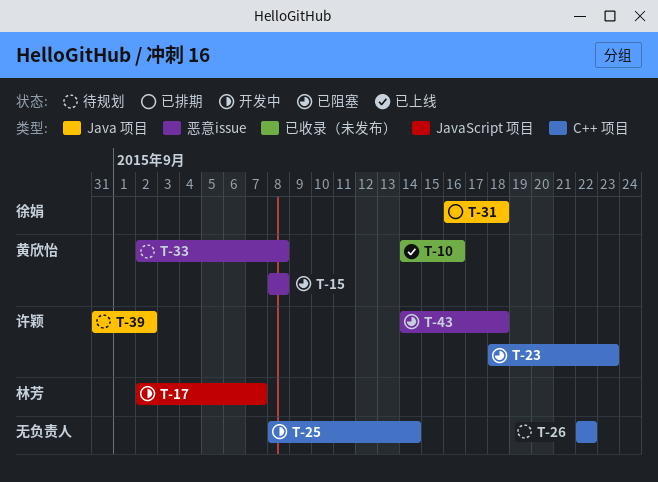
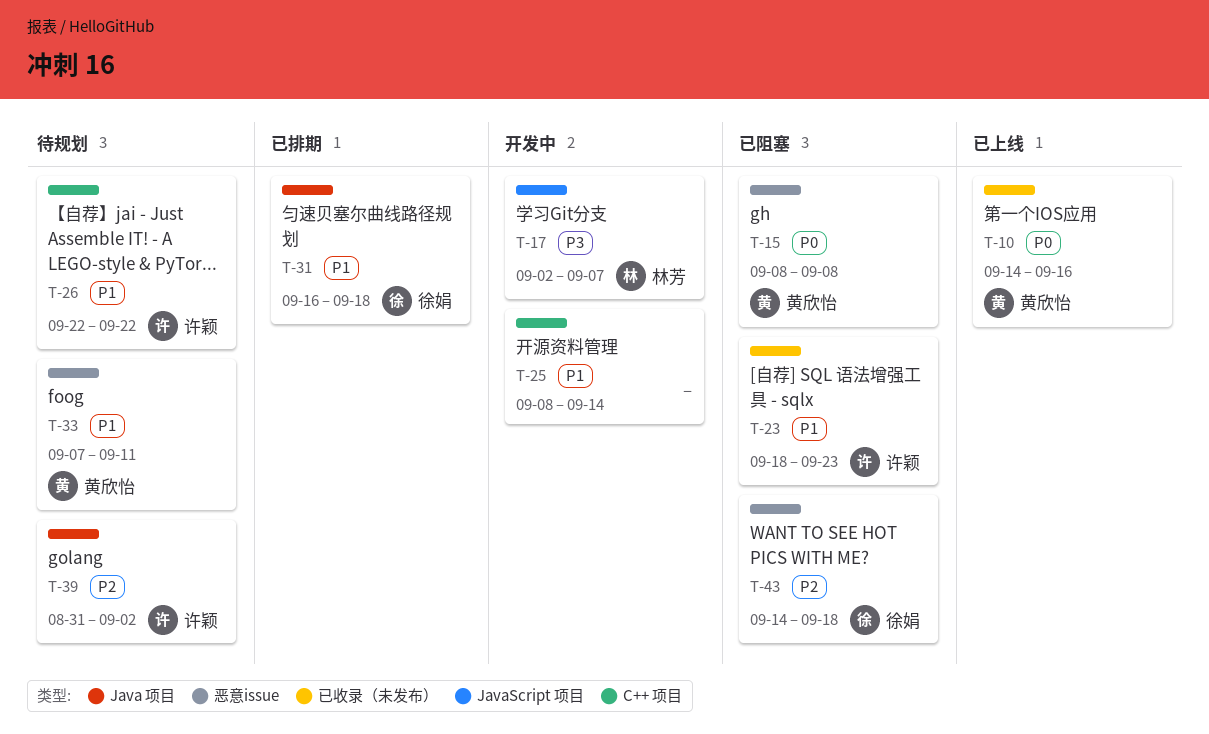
T-23, label: C++ 项目 -> 已收录（未发布）
T-26, owner: none -> 许颖
T-33, start: Sep 2 -> Sep 7
T-33, due: Sep 8 -> Sep 11
T-43, owner: 许颖 -> 徐娟

